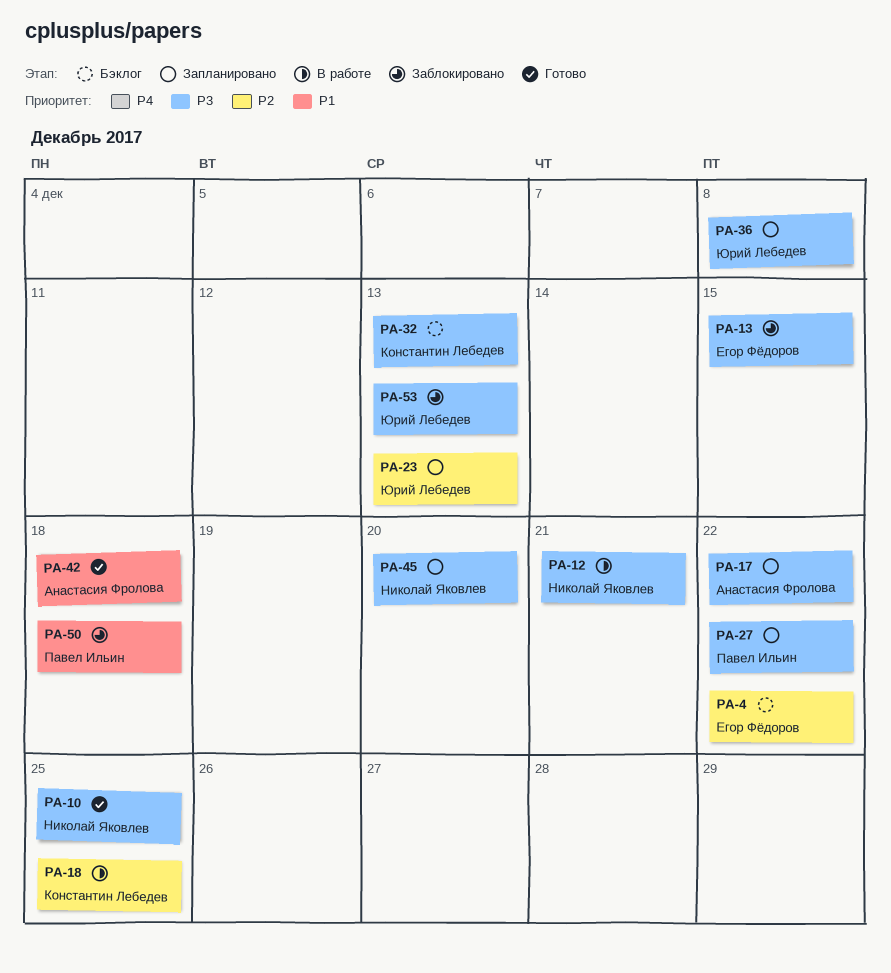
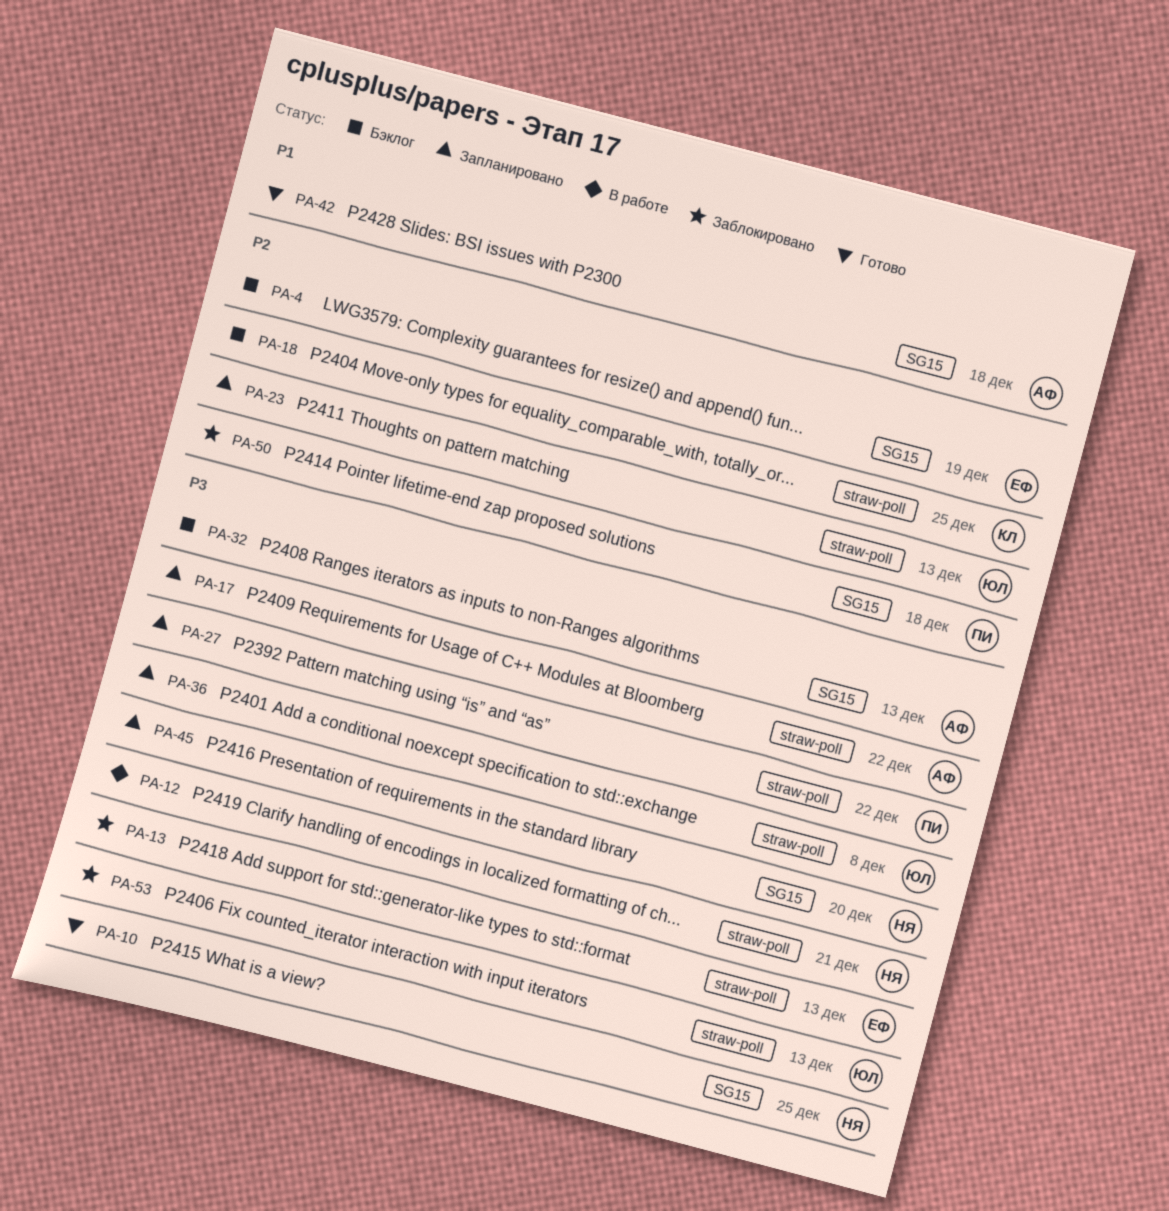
PA-4, due: Dec 22 -> Dec 19
PA-13, due: Dec 15 -> Dec 13
PA-18, status: В работе -> Бэклог
PA-32, owner: Константин Лебедев -> Анастасия Фролова
PA-50, priority: P1 -> P2

